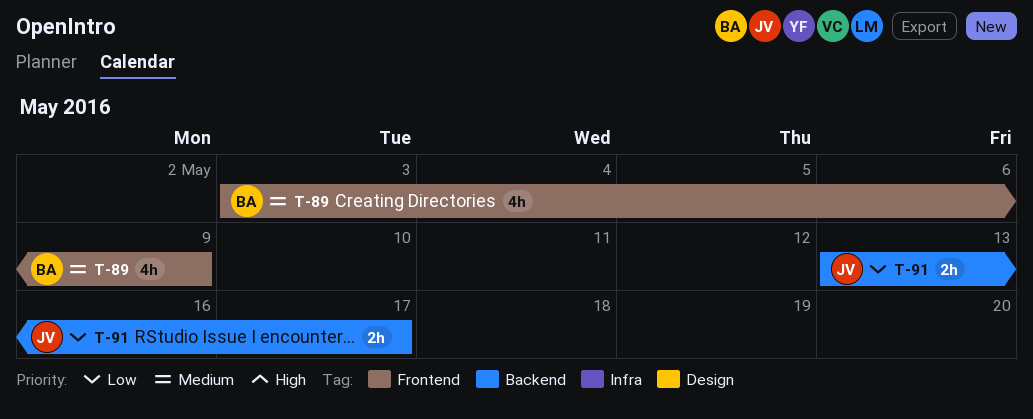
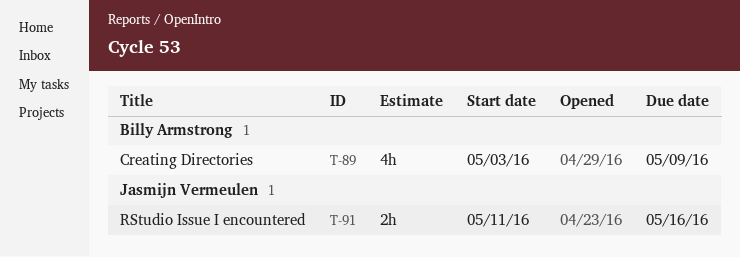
T-91, start: May 13 -> May 11
T-91, due: May 17 -> May 16

